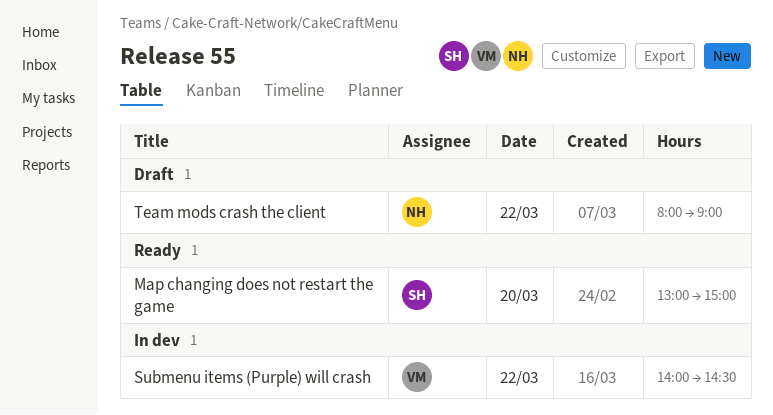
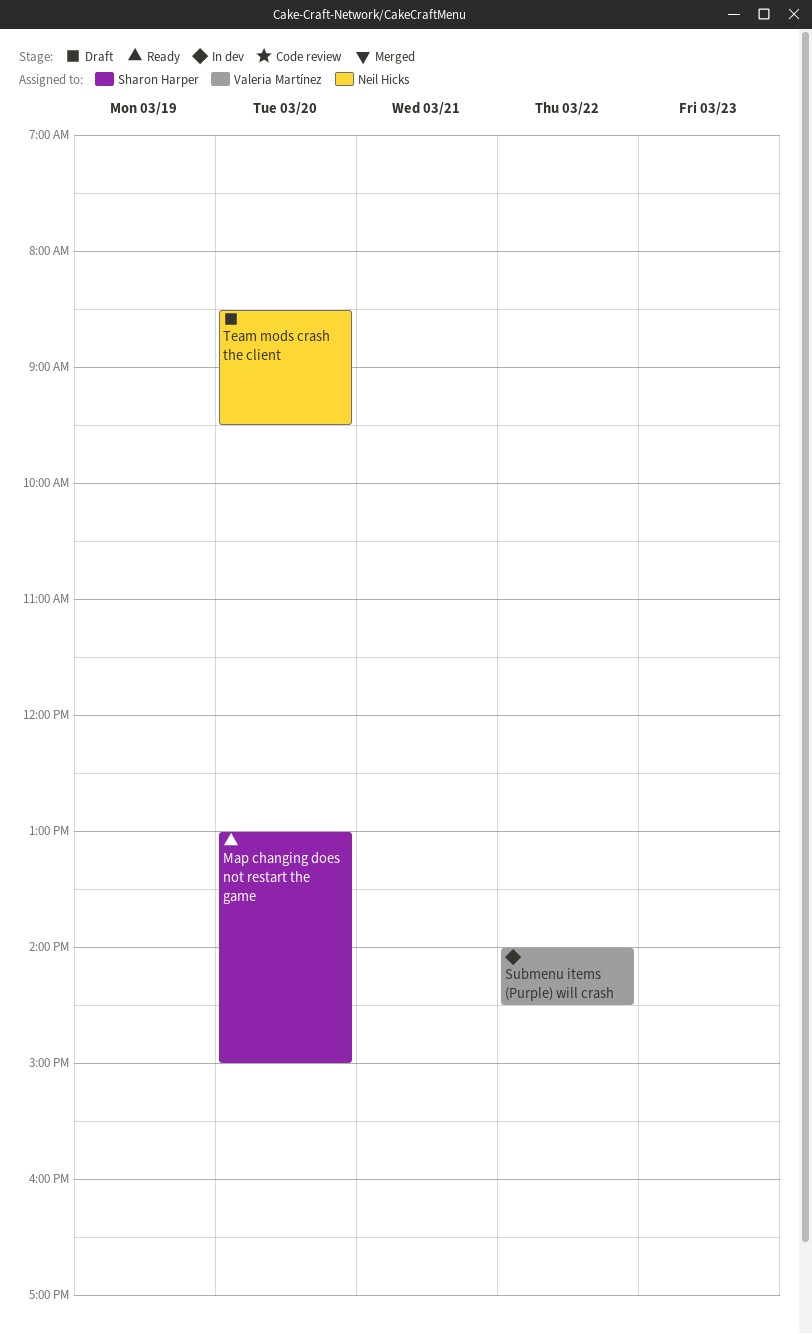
Team mods crash the client, day: Mar 22 -> Mar 20
Team mods crash the client, begins: 08:00 -> 08:30
Team mods crash the client, ends: 09:00 -> 09:30

